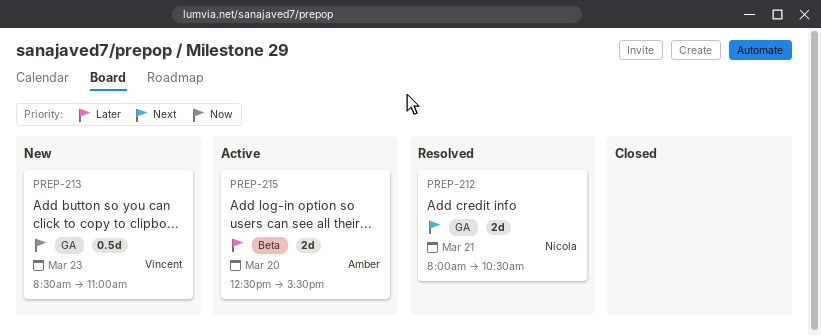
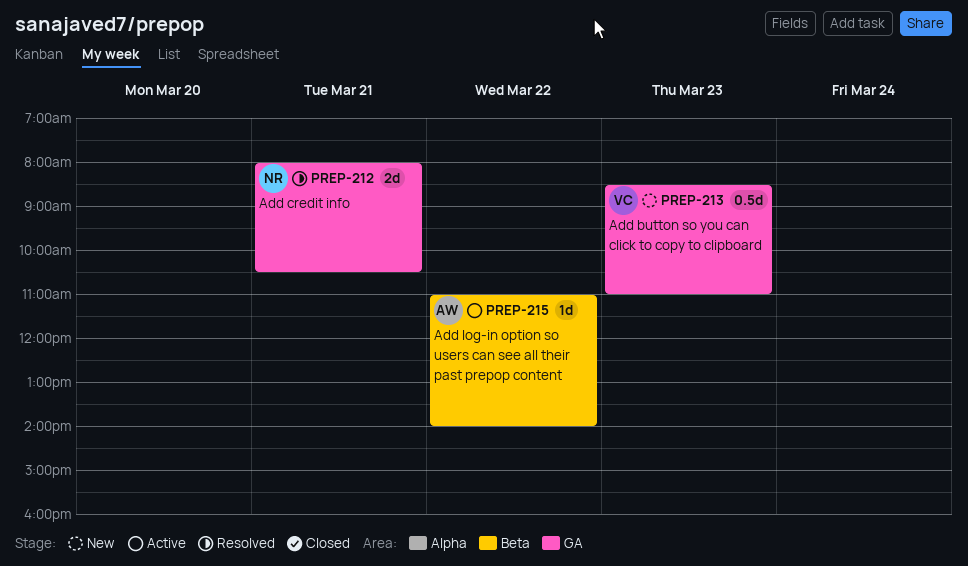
PREP-215, estimate: 2d -> 1d
PREP-215, day: Mar 20 -> Mar 22
PREP-215, begins: 12:30 -> 11:00
PREP-215, ends: 15:30 -> 14:00

